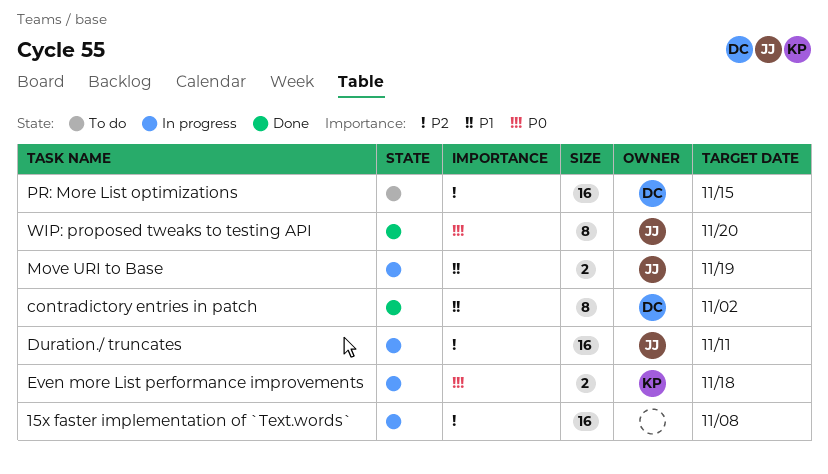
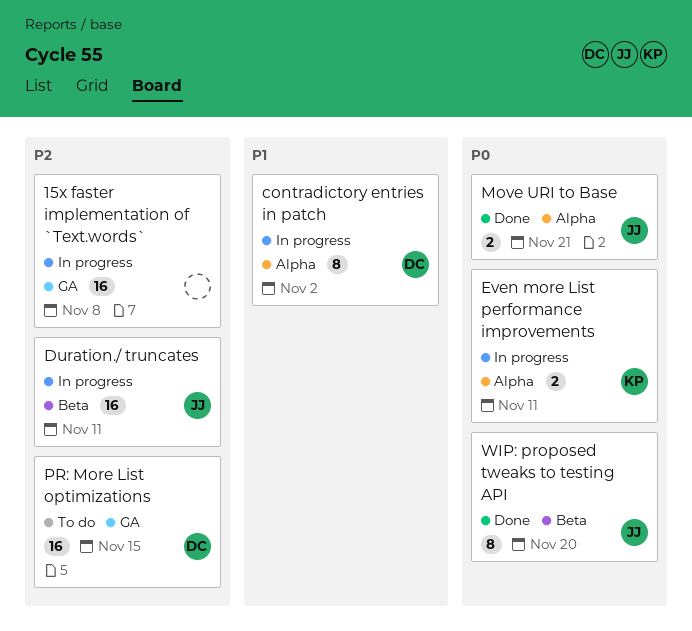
contradictory entries in patch, status: Done -> In progress
Even more List performance improvements, due: Nov 18 -> Nov 11
Move URI to Base, status: In progress -> Done
Move URI to Base, priority: P1 -> P0
Move URI to Base, due: Nov 19 -> Nov 21

